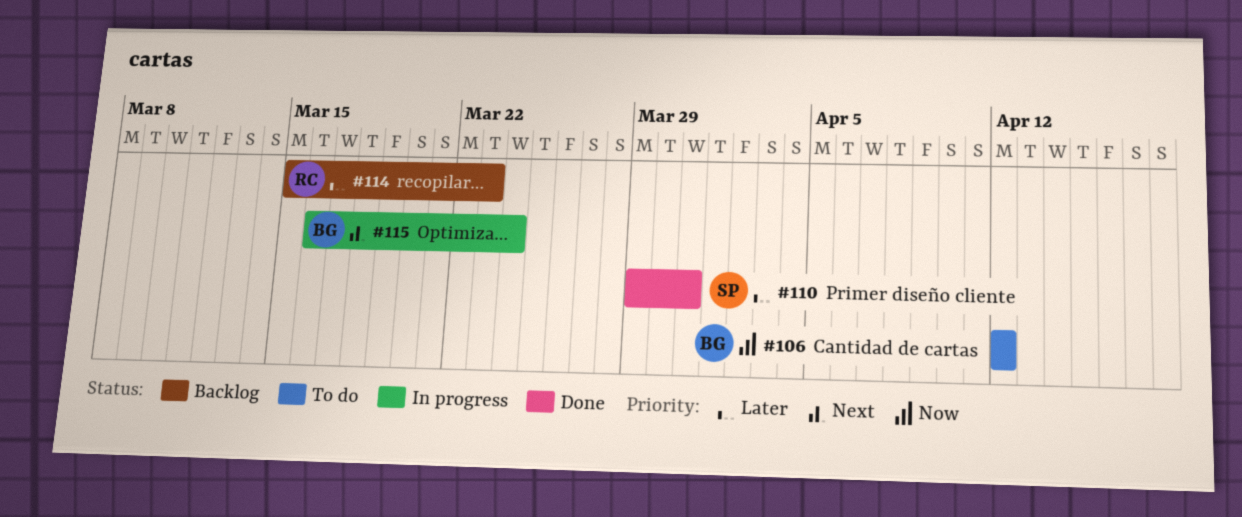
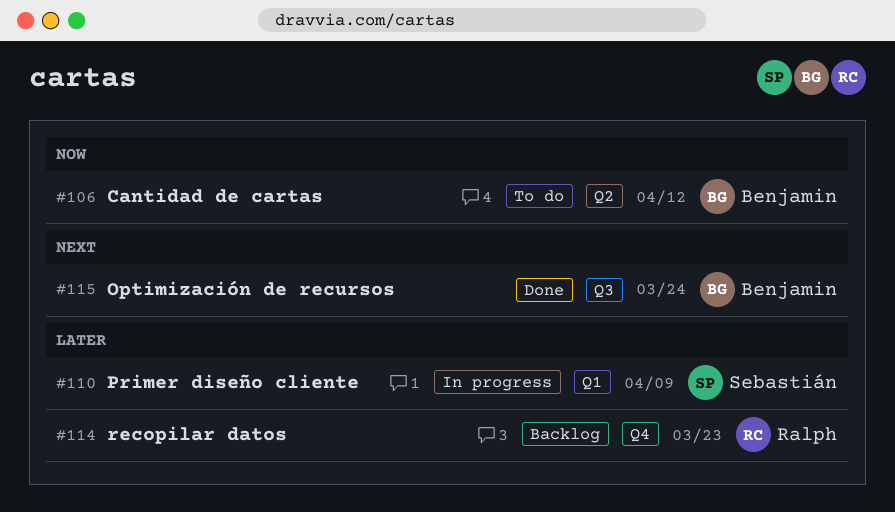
#110, status: Done -> In progress
#110, due: Mar 31 -> Apr 9
#115, status: In progress -> Done

